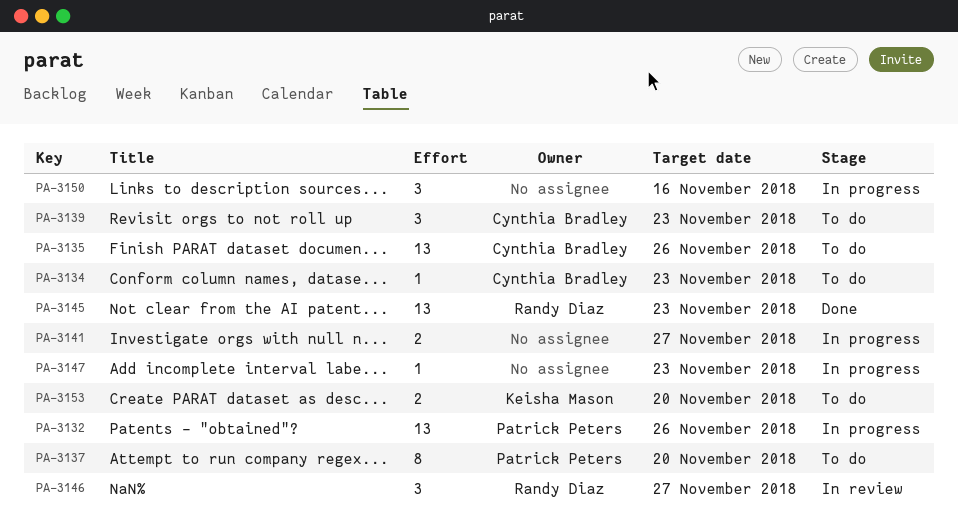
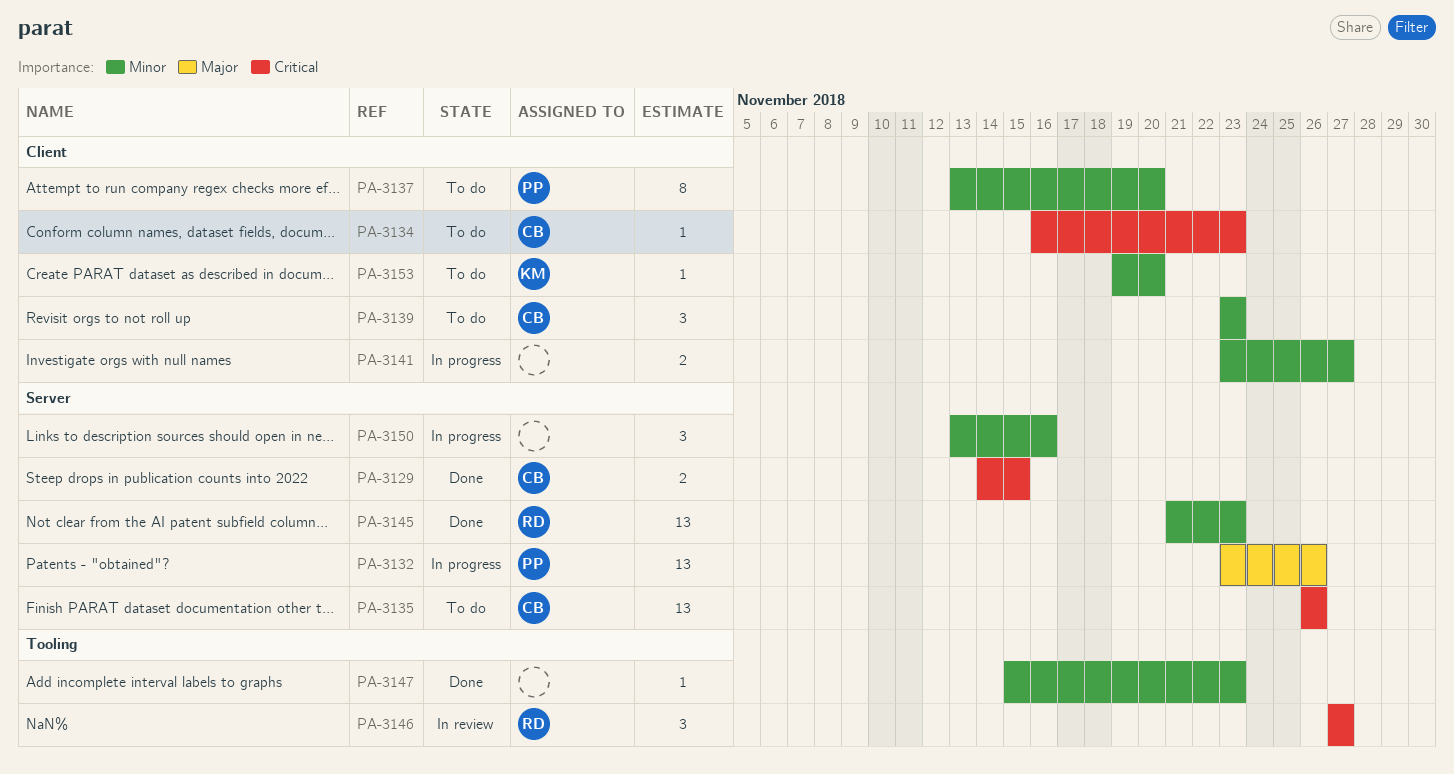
PA-3129: none -> present
PA-3147, status: In progress -> Done
PA-3153, estimate: 2 -> 1

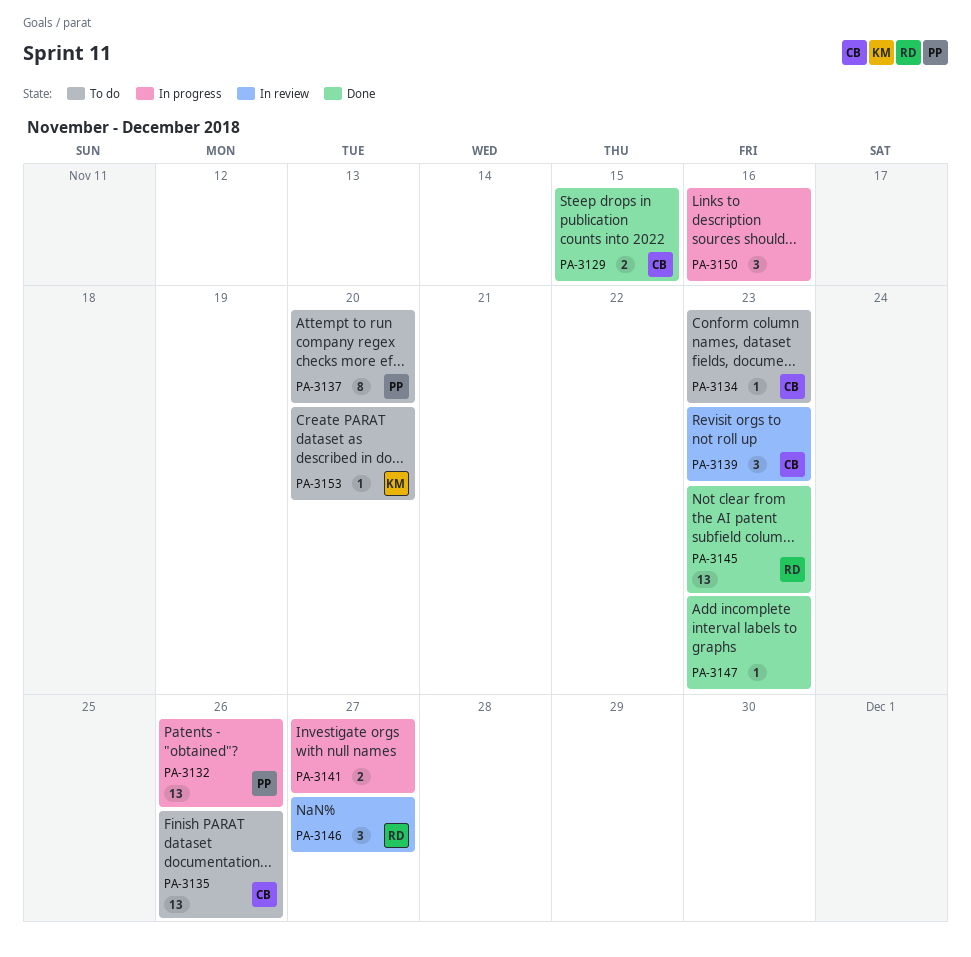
PA-3139, status: To do -> In review

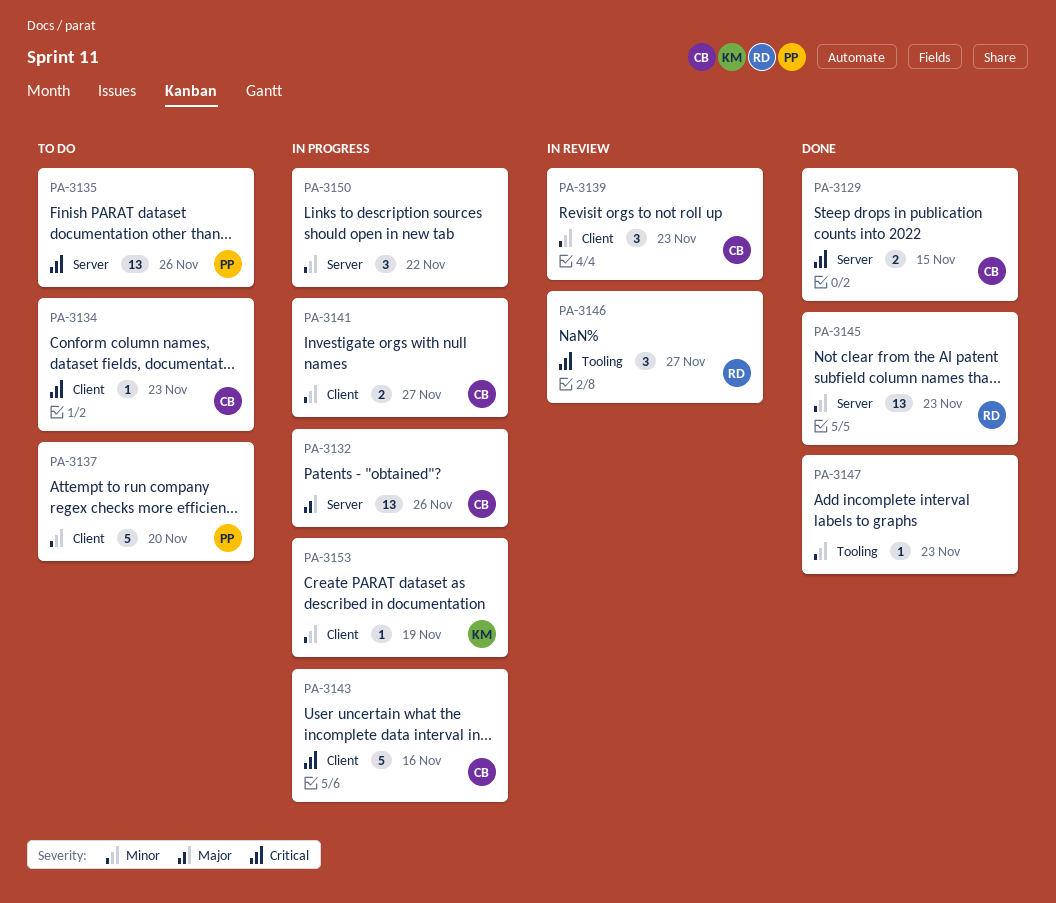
PA-3132, owner: PP -> CB
PA-3135, owner: CB -> PP
PA-3137, estimate: 8 -> 5
PA-3141, owner: none -> CB
PA-3143: none -> present
PA-3150, due: Nov 16 -> Nov 22
PA-3153, status: To do -> In progress
PA-3153, due: Nov 20 -> Nov 19

